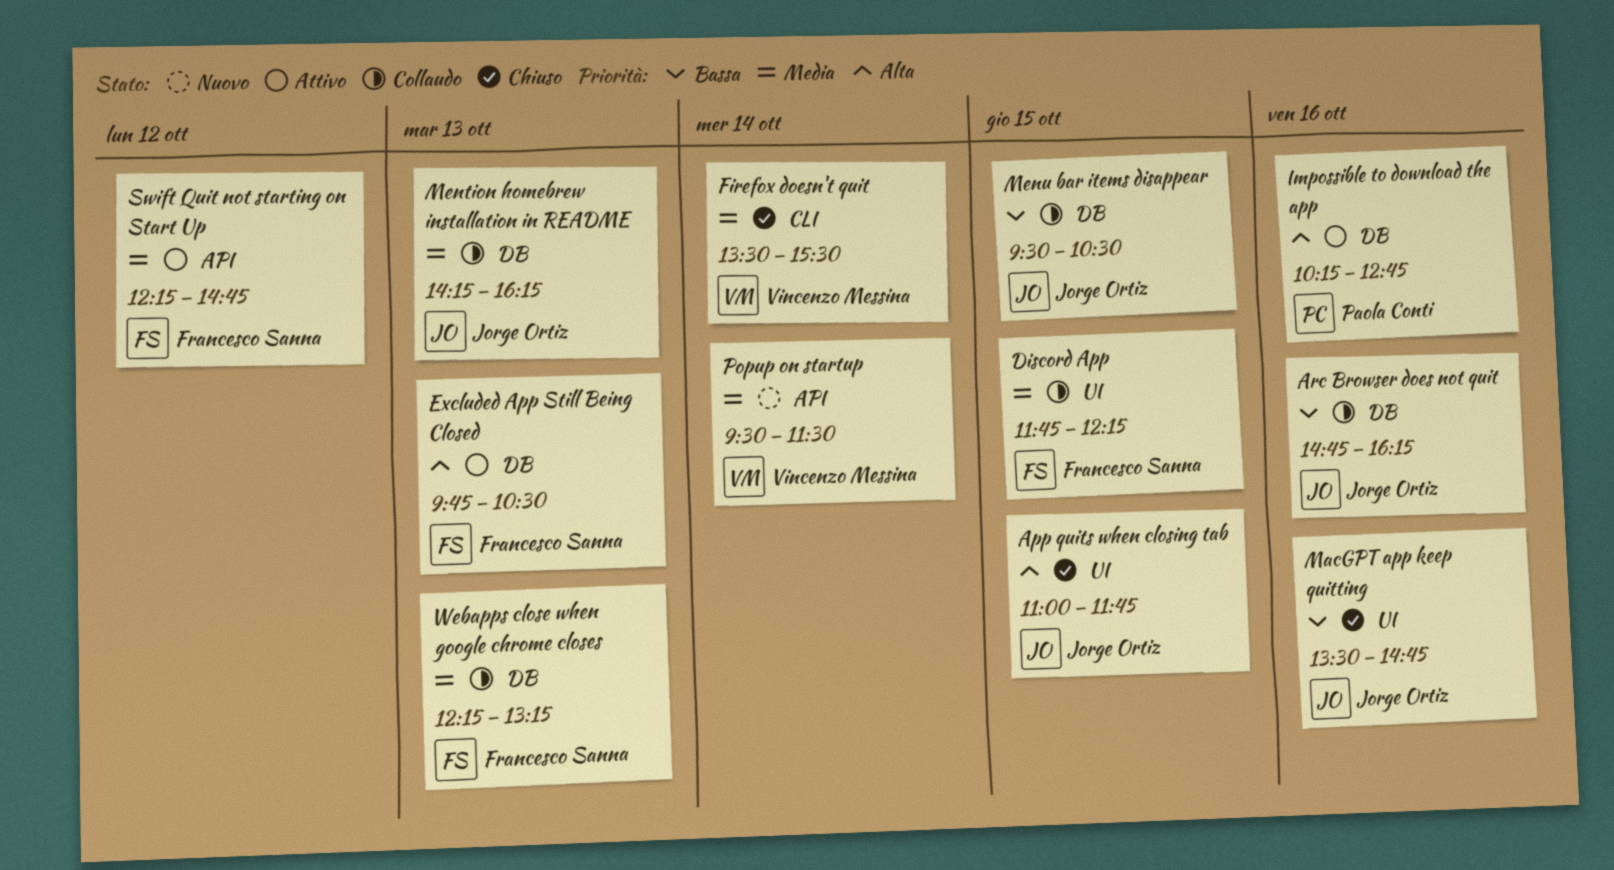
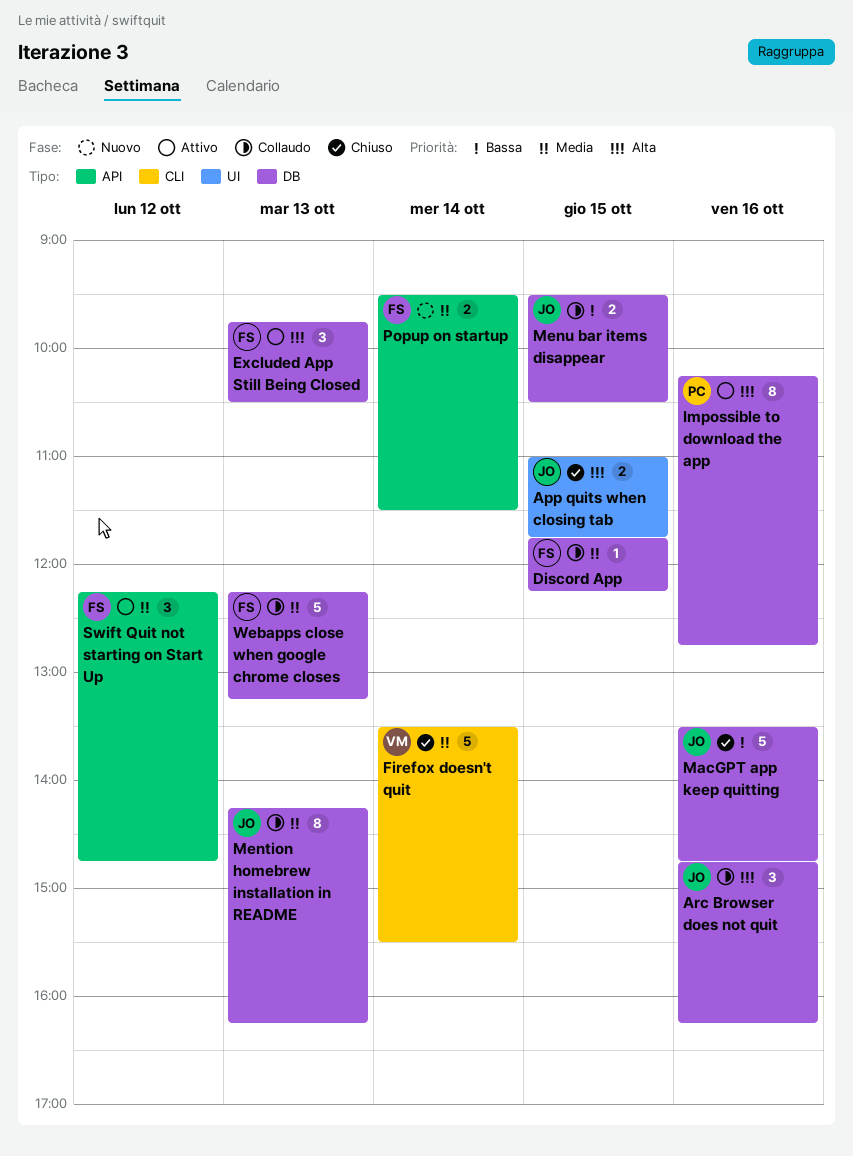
Arc Browser does not quit, priority: Bassa -> Alta
Discord App, label: UI -> DB
MacGPT app keep quitting, label: UI -> DB
Popup on startup, owner: Vincenzo Messina -> Francesco Sanna

